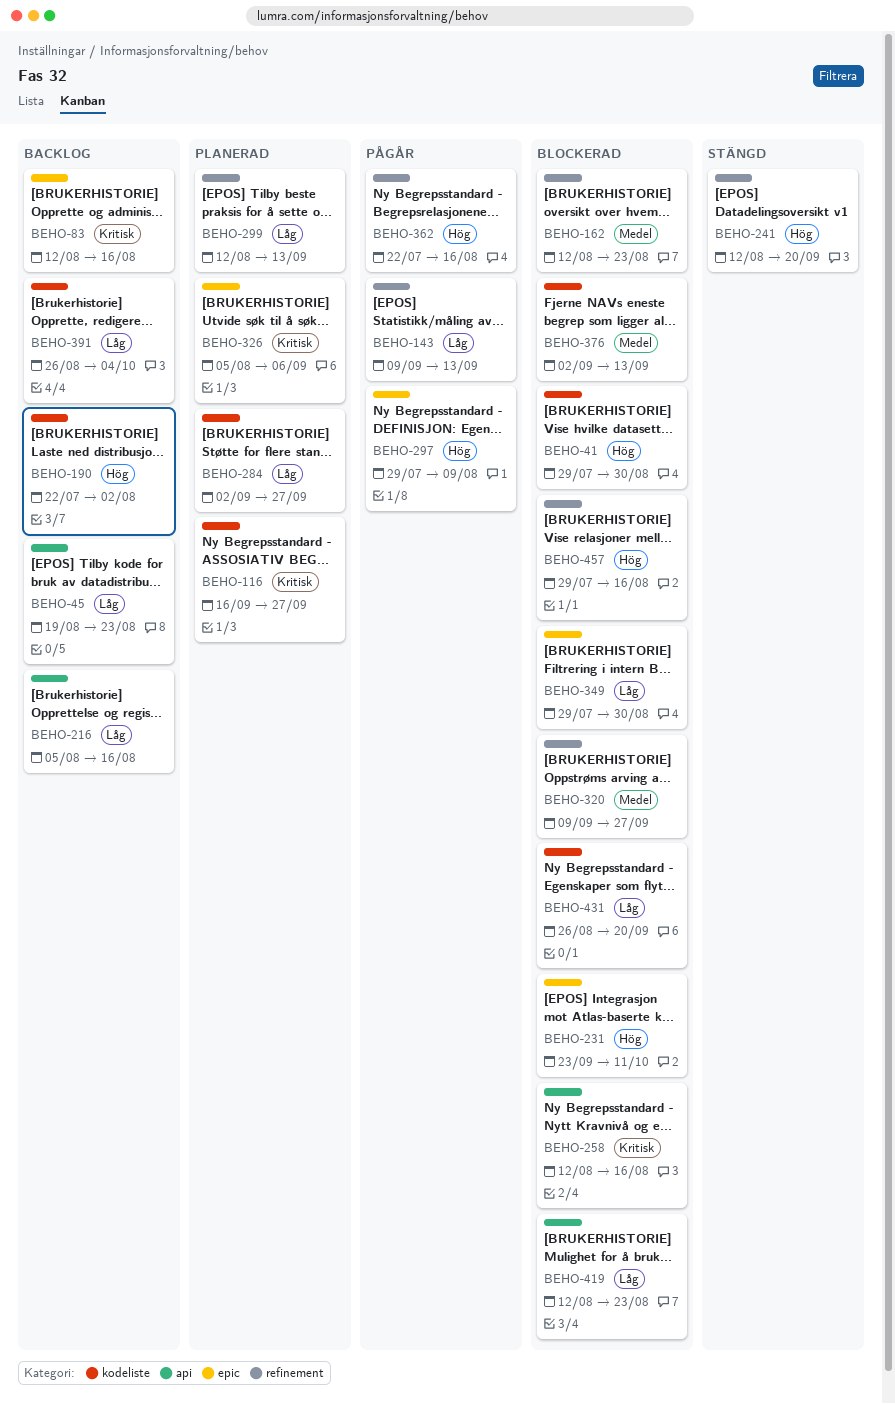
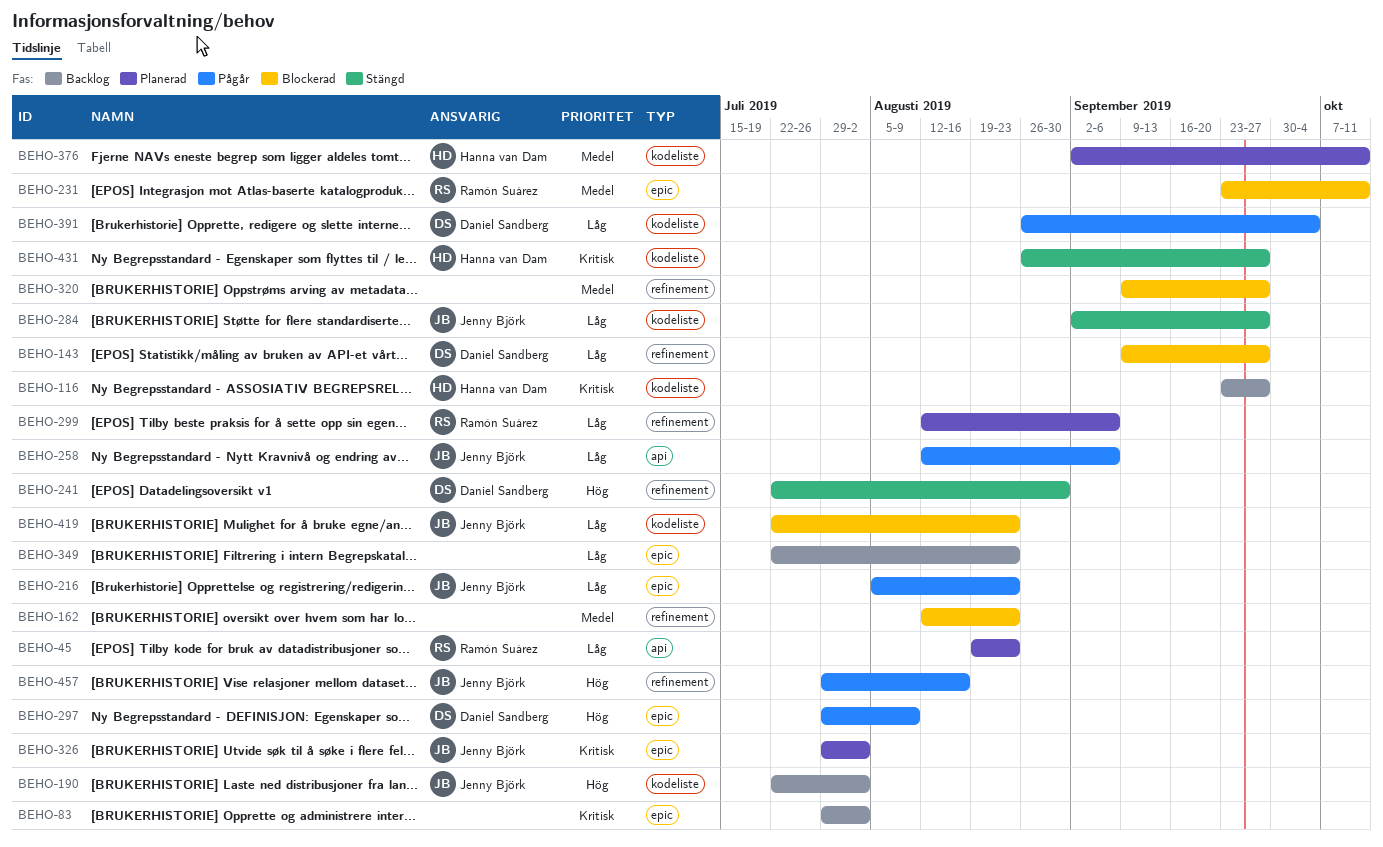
BEHO-41: present -> none
BEHO-45, status: Backlog -> Planerad
BEHO-83, start: Aug 12 -> Jul 29
BEHO-83, due: Aug 16 -> Aug 2
BEHO-116, status: Planerad -> Backlog
BEHO-116, start: Sep 16 -> Sep 23
BEHO-143, status: Pågår -> Blockerad
BEHO-143, due: Sep 13 -> Sep 27
BEHO-216, status: Backlog -> Pågår
BEHO-216, label: api -> epic
BEHO-216, due: Aug 16 -> Aug 23
BEHO-231, priority: Hög -> Medel
BEHO-241, start: Aug 12 -> Jul 22
BEHO-241, due: Sep 20 -> Aug 30
BEHO-258, status: Blockerad -> Pågår
BEHO-258, priority: Kritisk -> Låg
BEHO-258, due: Aug 16 -> Sep 6
BEHO-284, status: Planerad -> Stängd
BEHO-299, due: Sep 13 -> Sep 6
BEHO-326, start: Aug 5 -> Jul 29
BEHO-326, due: Sep 6 -> Aug 2
BEHO-349, status: Blockerad -> Backlog
BEHO-349, start: Jul 29 -> Jul 22
BEHO-349, due: Aug 30 -> Aug 23
BEHO-362: present -> none
BEHO-376, status: Blockerad -> Planerad
BEHO-376, due: Sep 13 -> Oct 11
BEHO-391, status: Backlog -> Pågår
BEHO-419, label: api -> kodeliste
BEHO-419, start: Aug 12 -> Jul 22
BEHO-431, status: Blockerad -> Stängd
BEHO-431, priority: Låg -> Kritisk
BEHO-431, due: Sep 20 -> Sep 27
BEHO-457, status: Blockerad -> Pågår

